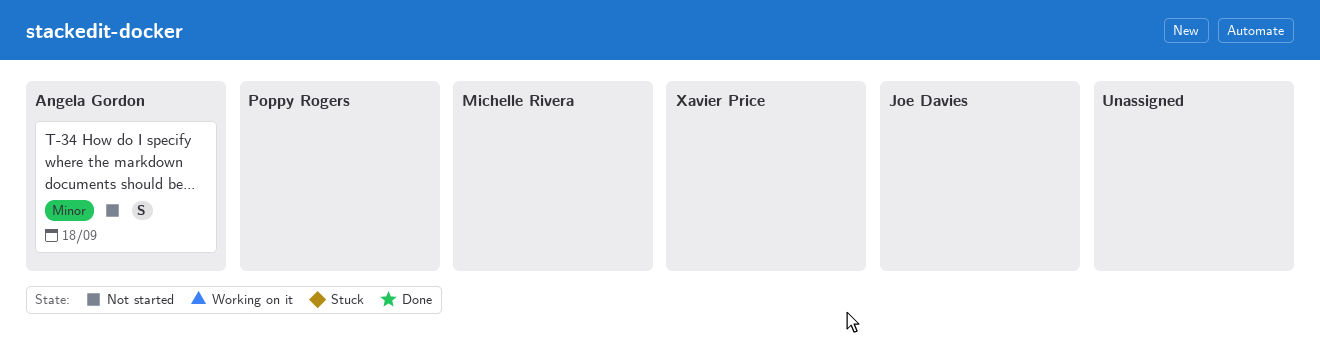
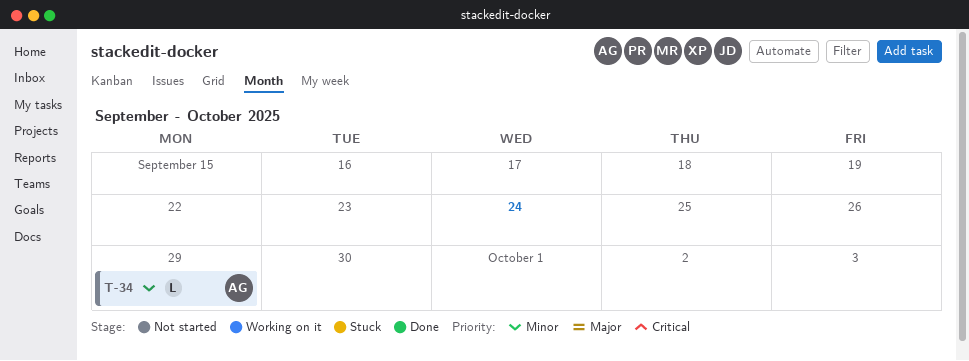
T-34, estimate: S -> L
T-34, due: Sep 18 -> Sep 29

